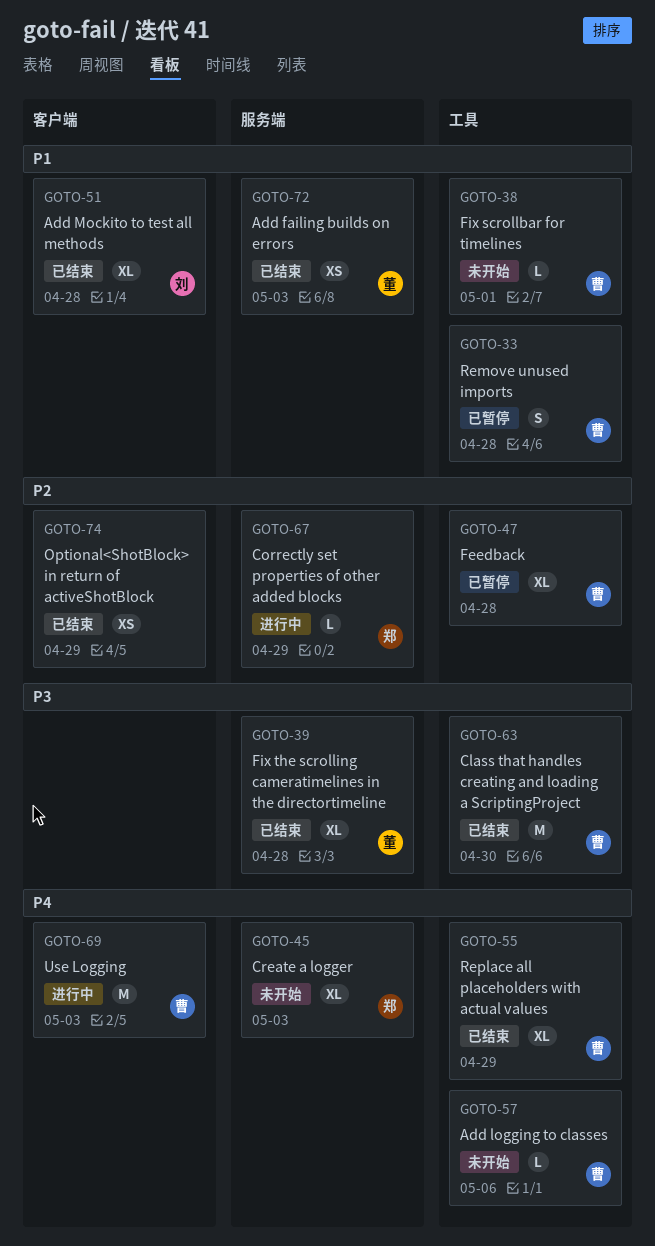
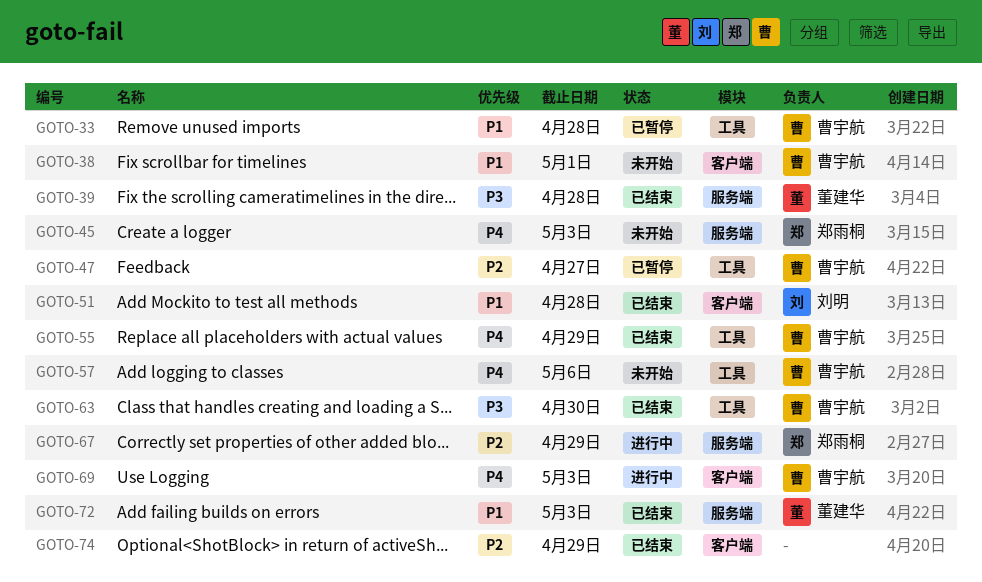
GOTO-38, label: 工具 -> 客户端
GOTO-47, due: Apr 28 -> Apr 27

